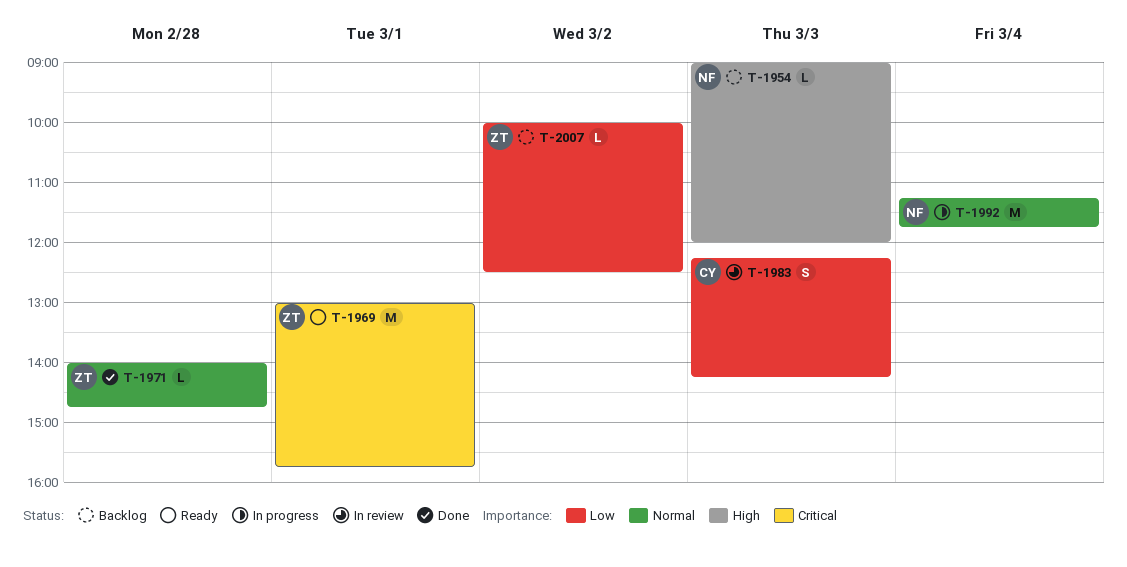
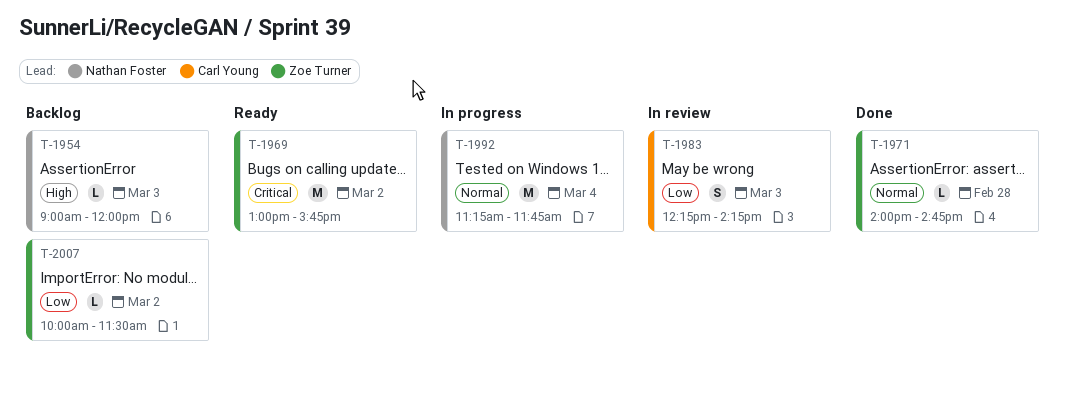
T-1969, day: Mar 1 -> Mar 2
T-2007, ends: 12:30 -> 11:30

